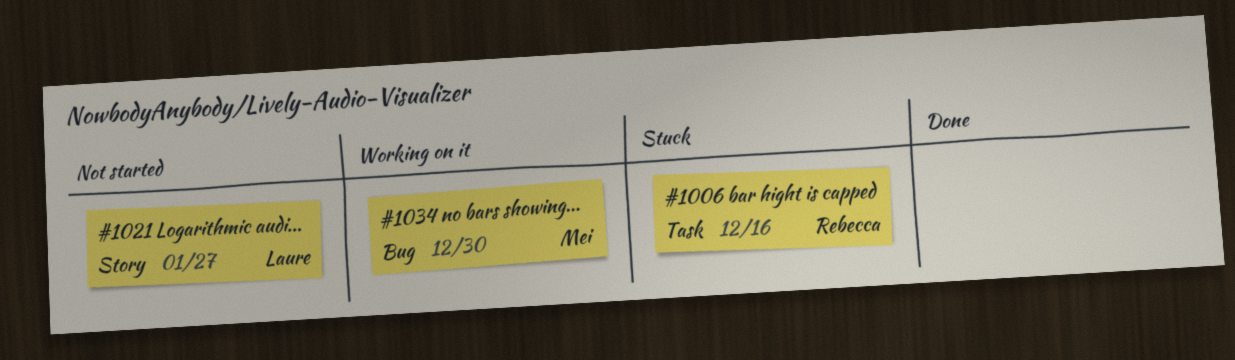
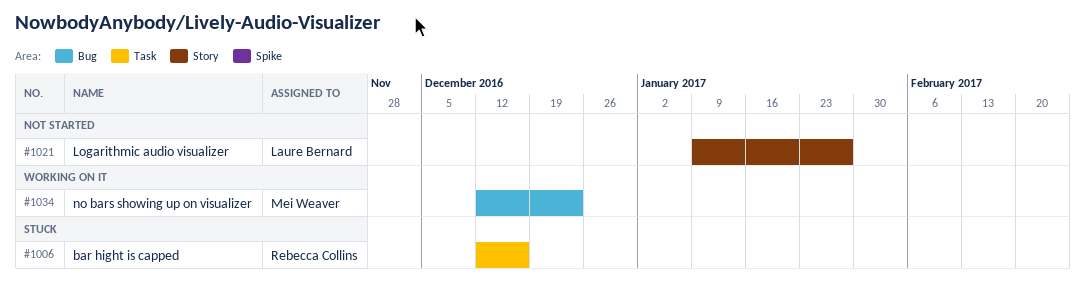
#1034, due: Dec 30 -> Dec 23

